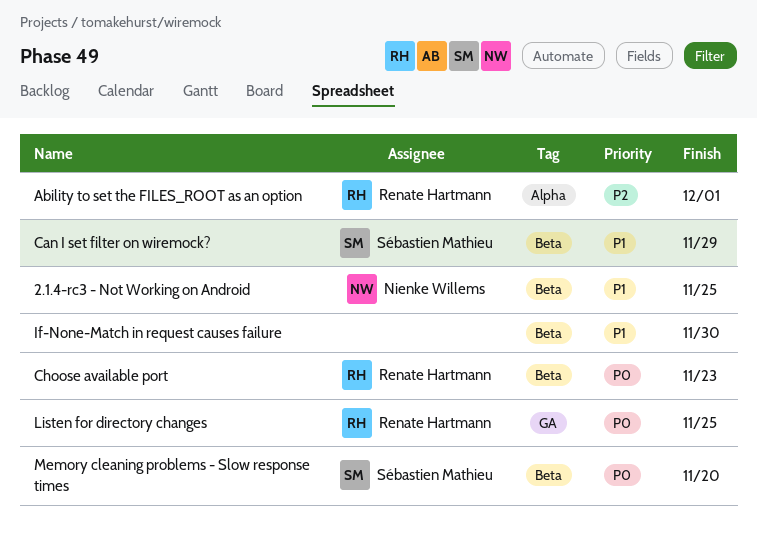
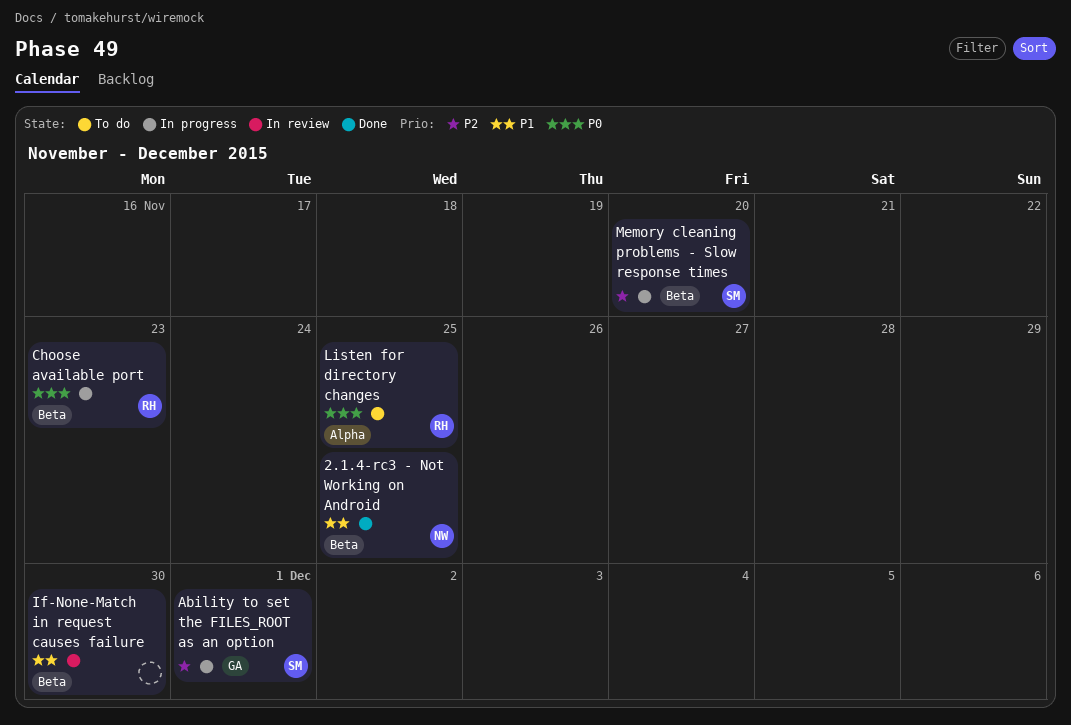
Ability to set the FILES_ROOT as an option, owner: Renate Hartmann -> Sébastien Mathieu
Ability to set the FILES_ROOT as an option, label: Alpha -> GA
Can I set filter on wiremock?: present -> none
Listen for directory changes, label: GA -> Alpha
Memory cleaning problems - Slow response times, priority: P0 -> P2

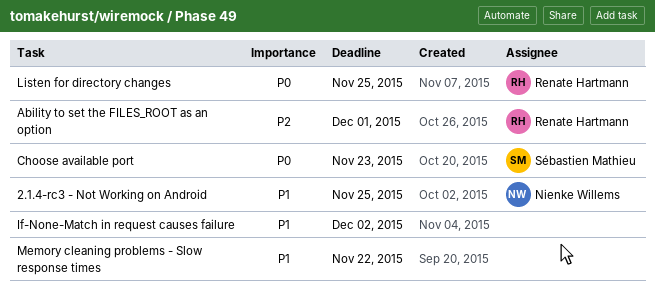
Ability to set the FILES_ROOT as an option, owner: Sébastien Mathieu -> Renate Hartmann
Choose available port, owner: Renate Hartmann -> Sébastien Mathieu
If-None-Match in request causes failure, due: Nov 30 -> Dec 2
Memory cleaning problems - Slow response times, owner: Sébastien Mathieu -> none
Memory cleaning problems - Slow response times, priority: P2 -> P1
Memory cleaning problems - Slow response times, due: Nov 20 -> Nov 22

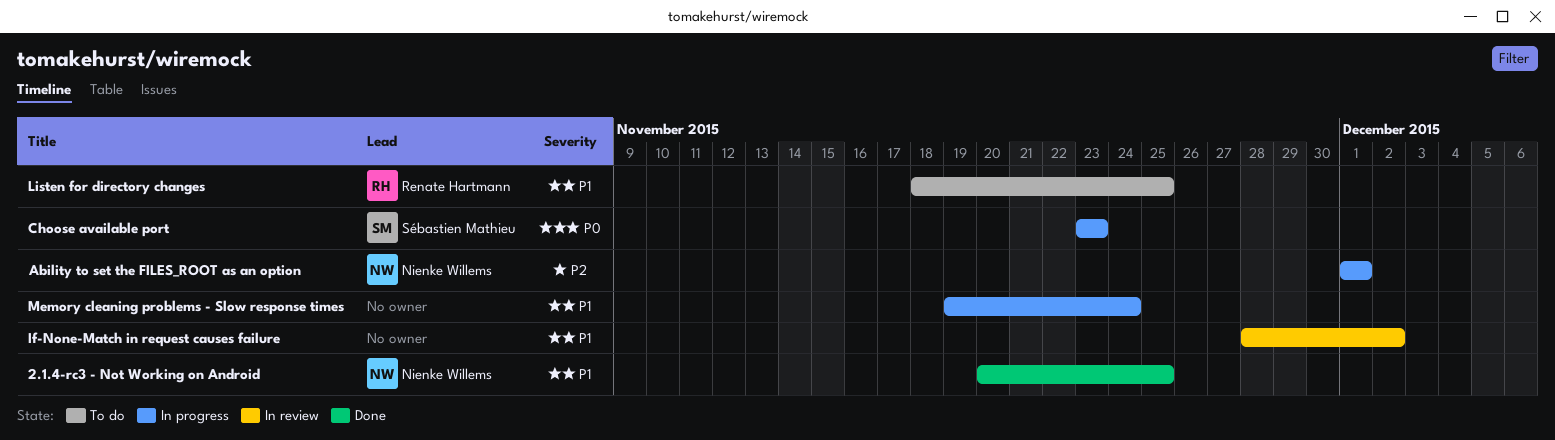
Ability to set the FILES_ROOT as an option, owner: Renate Hartmann -> Nienke Willems
Listen for directory changes, priority: P0 -> P1
Memory cleaning problems - Slow response times, due: Nov 22 -> Nov 24

